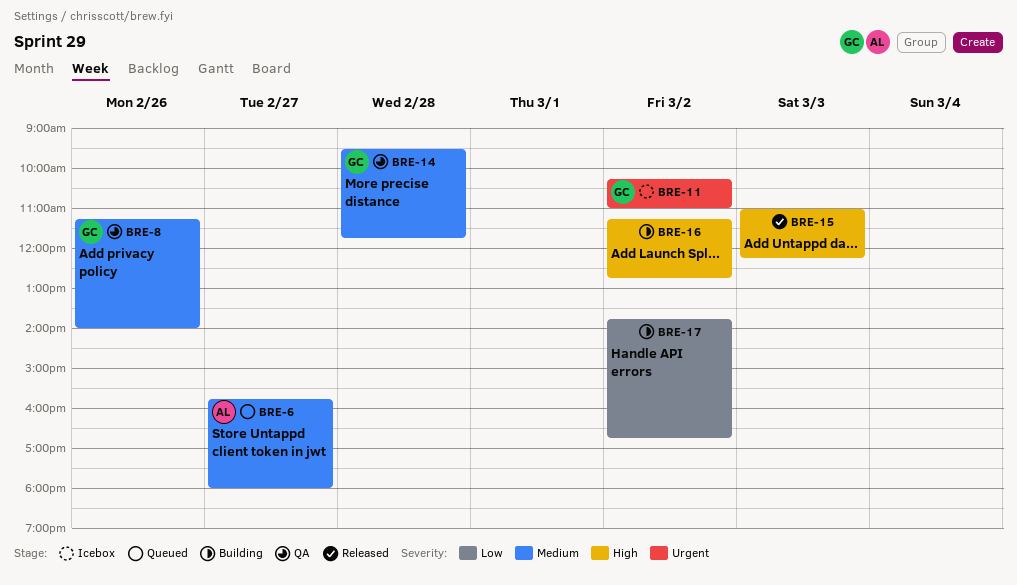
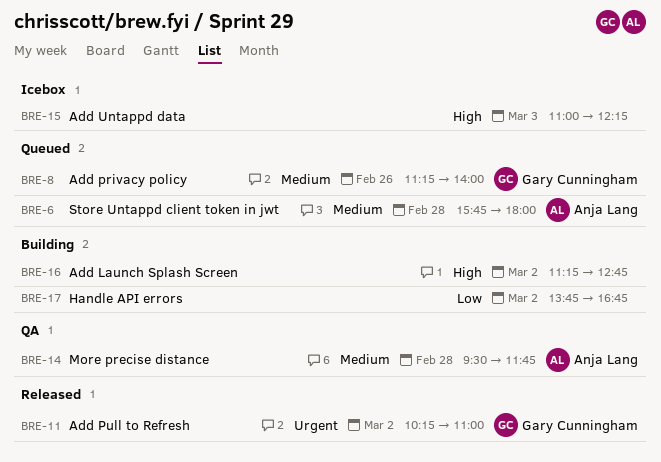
BRE-6, day: Feb 27 -> Feb 28
BRE-8, status: QA -> Queued
BRE-11, status: Icebox -> Released
BRE-14, owner: Gary Cunningham -> Anja Lang
BRE-15, status: Released -> Icebox

